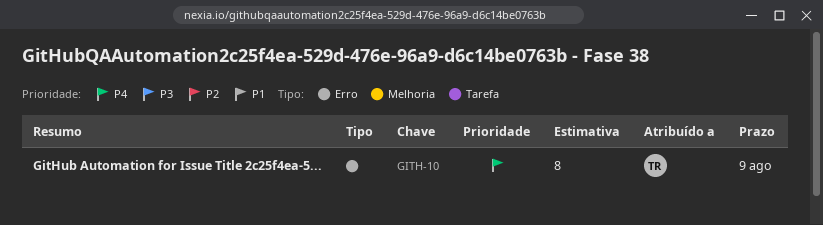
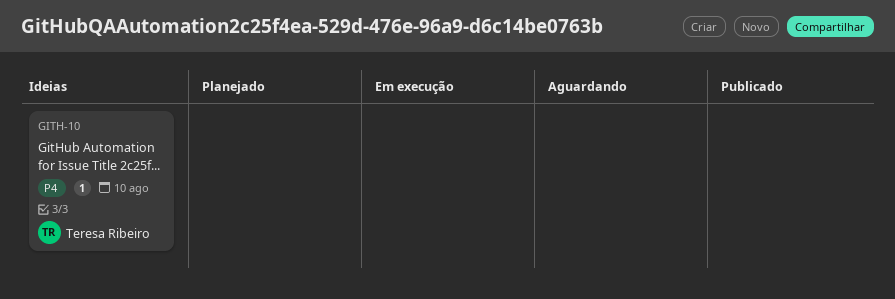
GITH-10, estimate: 8 -> 1
GITH-10, due: Aug 9 -> Aug 10

